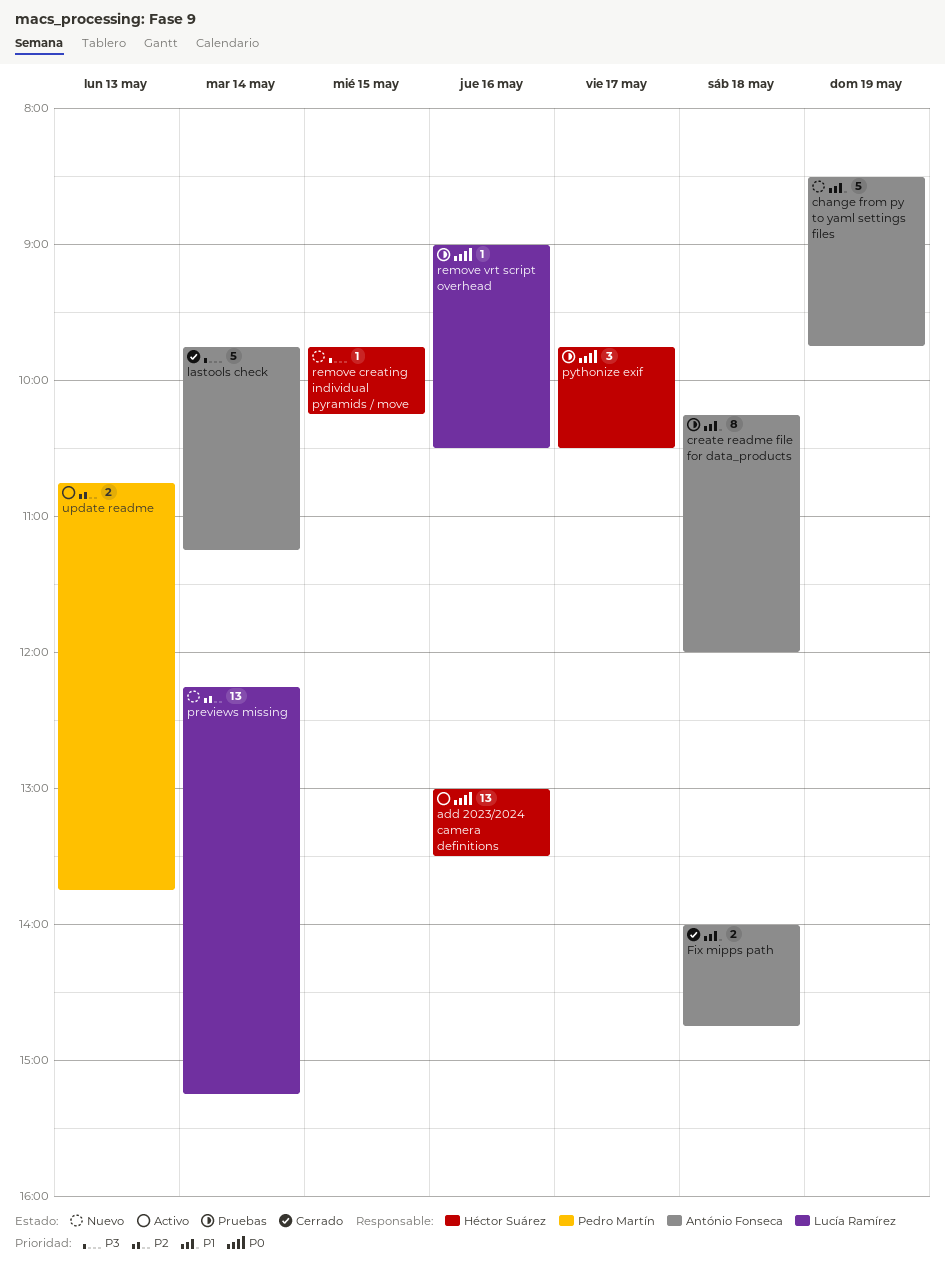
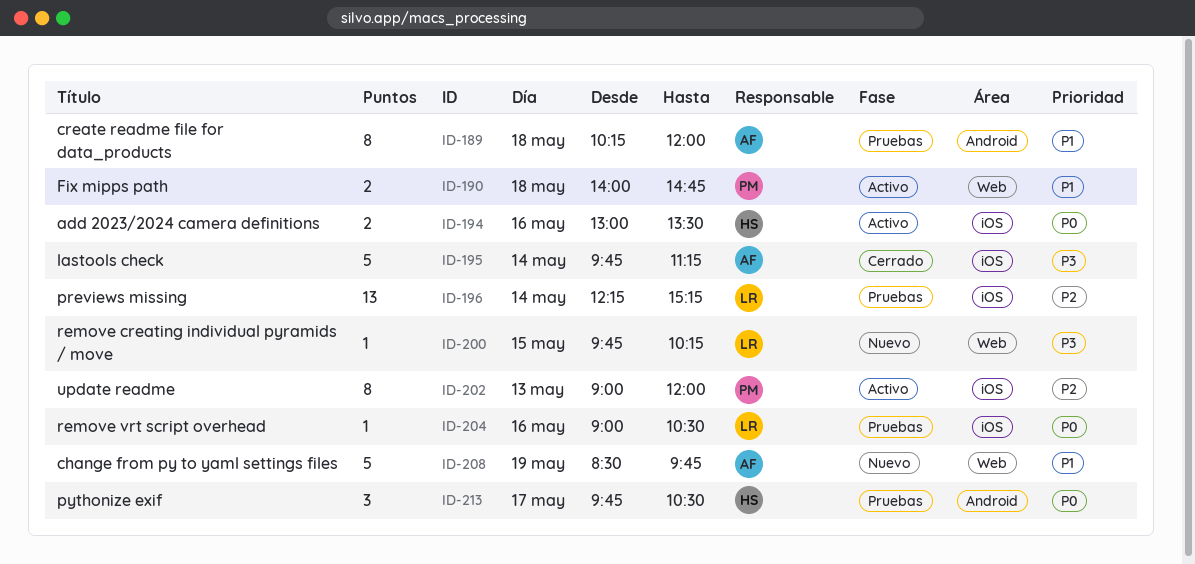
add 2023/2024 camera definitions, estimate: 13 -> 2
Fix mipps path, status: Cerrado -> Activo
Fix mipps path, owner: António Fonseca -> Pedro Martín
previews missing, status: Nuevo -> Pruebas
remove creating individual pyramids / move, owner: Héctor Suárez -> Lucía Ramírez
update readme, estimate: 2 -> 8
update readme, begins: 10:45 -> 09:00
update readme, ends: 13:45 -> 12:00

